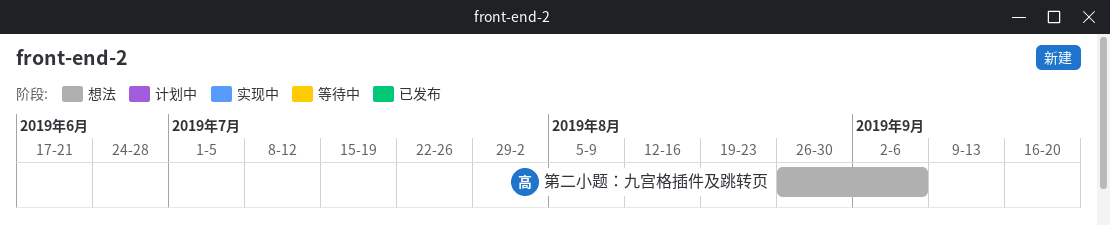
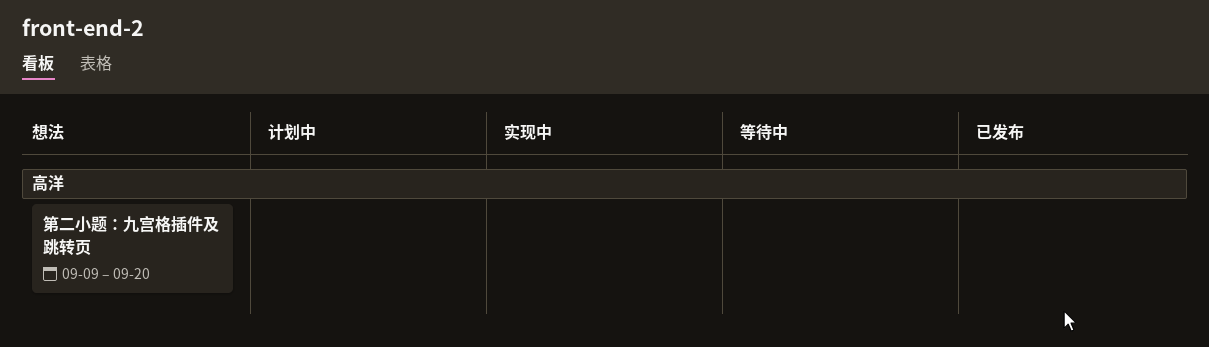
第二小题：九宫格插件及跳转页, start: Aug 26 -> Sep 9
第二小题：九宫格插件及跳转页, due: Sep 6 -> Sep 20

